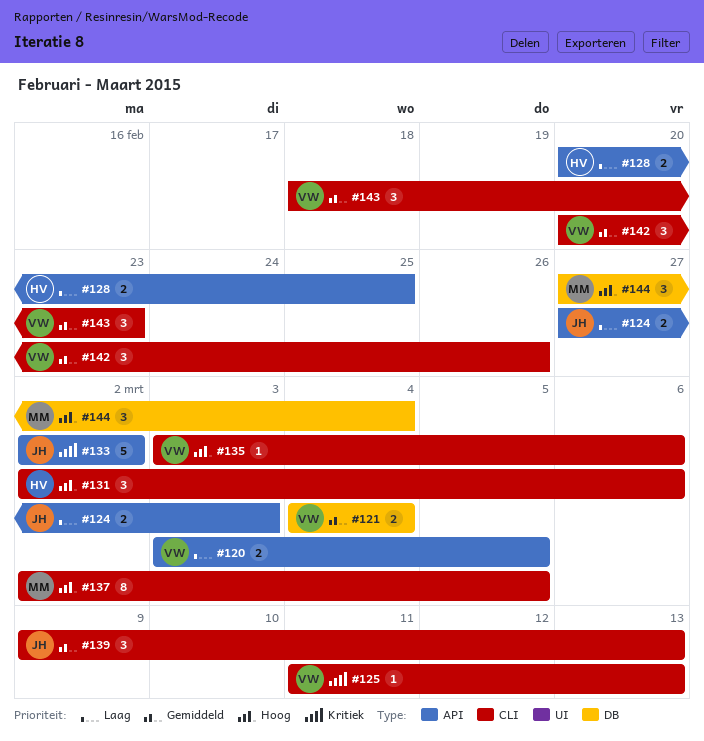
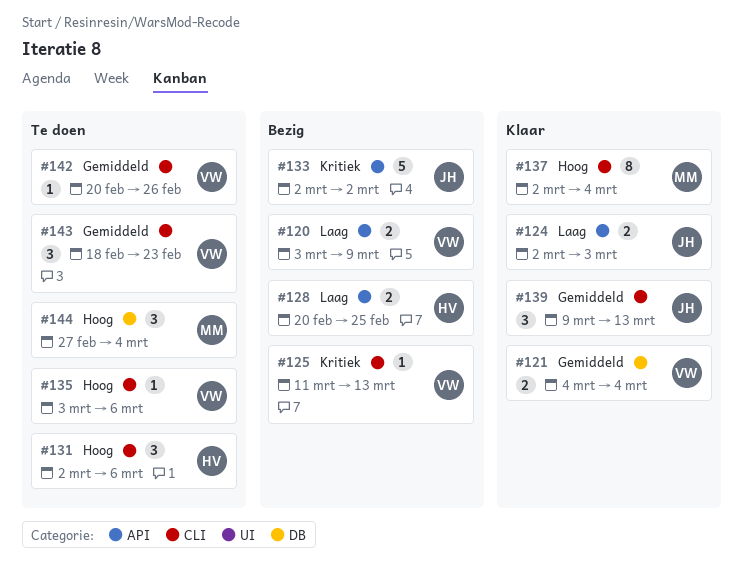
#120, due: Mar 5 -> Mar 9
#124, start: Feb 27 -> Mar 2
#137, due: Mar 5 -> Mar 4
#142, estimate: 3 -> 1

